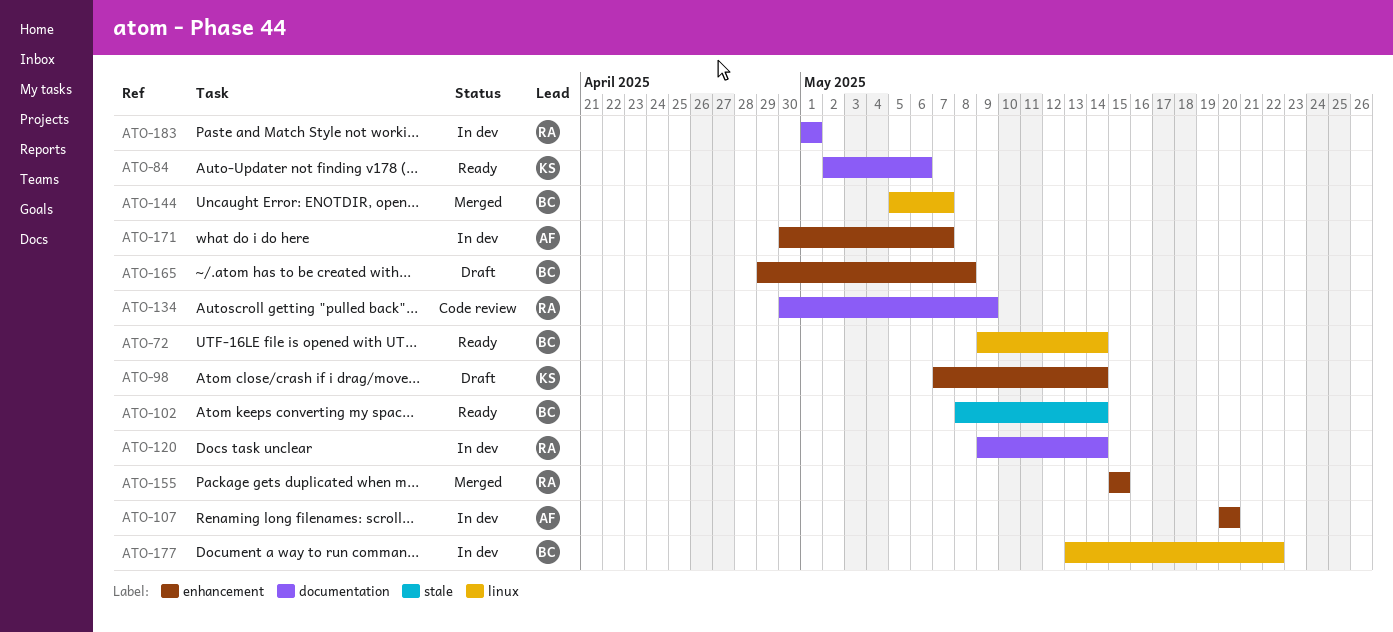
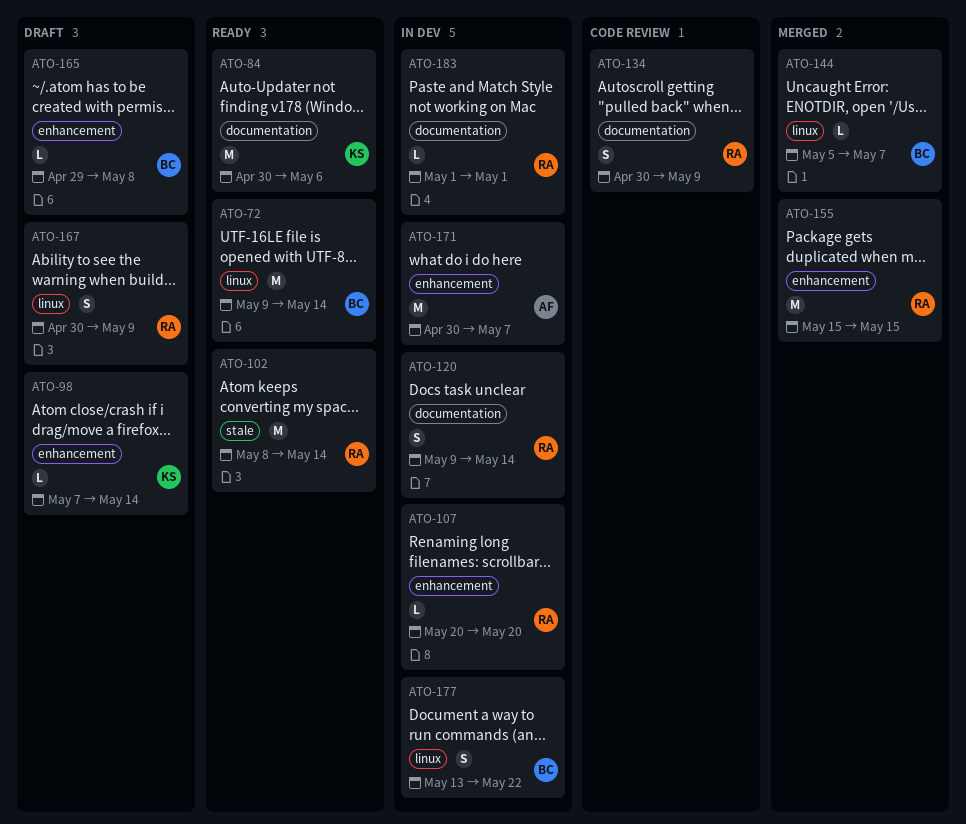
ATO-84, start: May 2 -> Apr 30
ATO-102, owner: BC -> RA
ATO-107, owner: AF -> RA
ATO-167: none -> present

